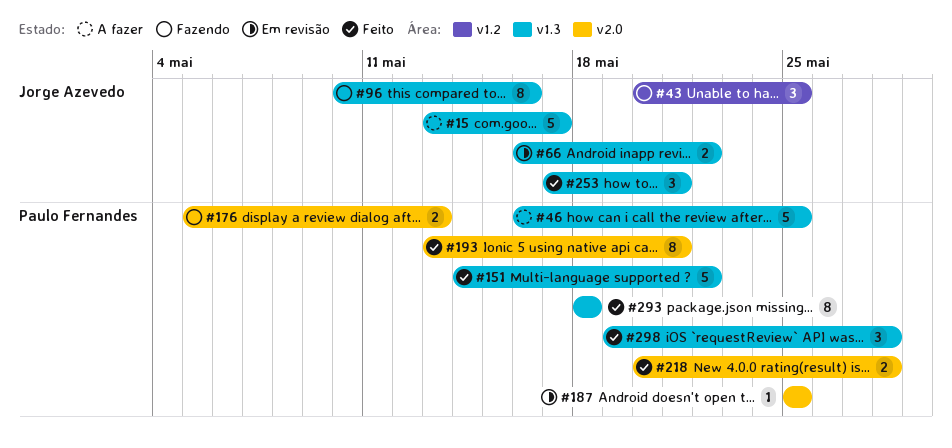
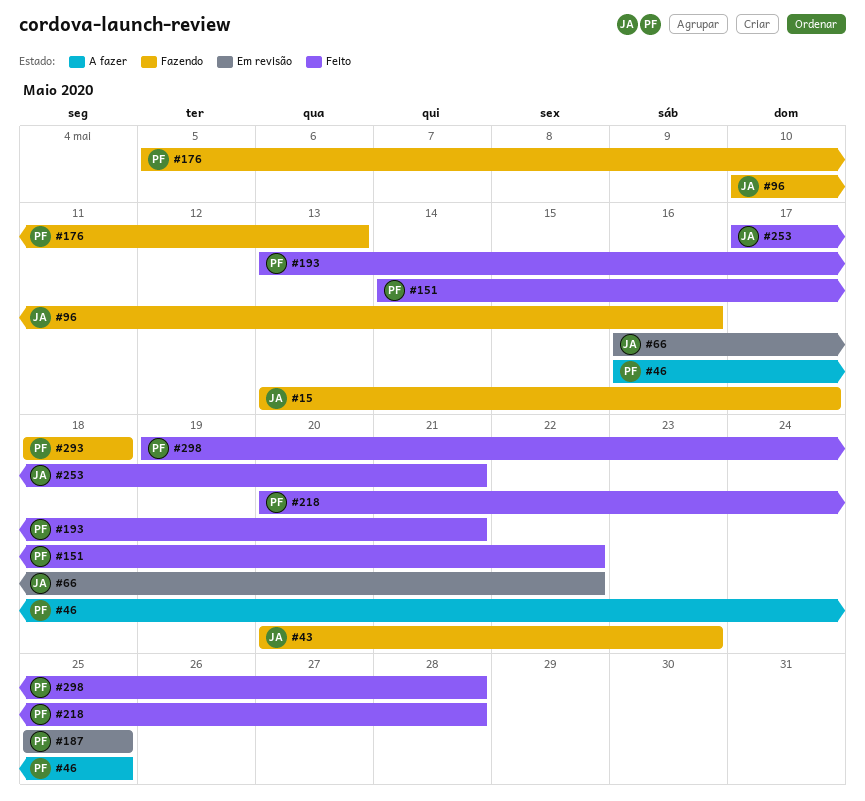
#15, status: A fazer -> Fazendo
#43, due: May 25 -> May 23
#293, status: Feito -> Fazendo

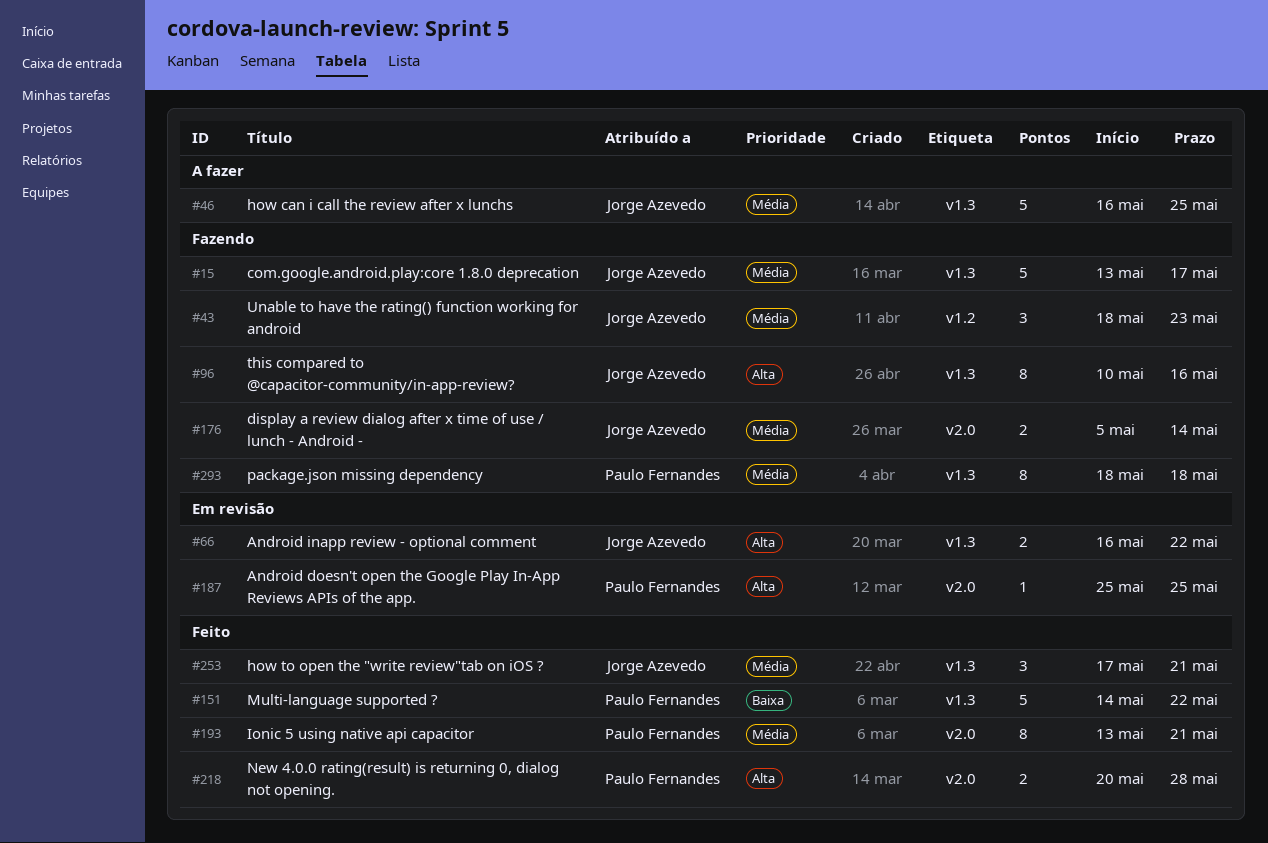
#43, start: May 20 -> May 18
#46, owner: Paulo Fernandes -> Jorge Azevedo
#176, owner: Paulo Fernandes -> Jorge Azevedo
#176, due: May 13 -> May 14
#298: present -> none

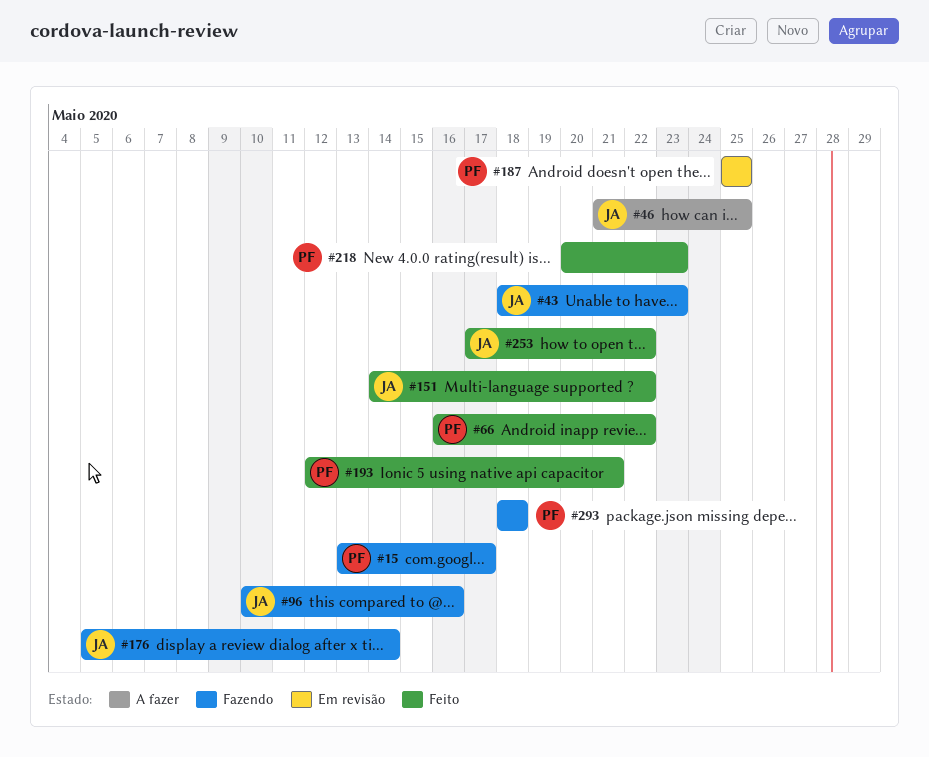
#15, owner: Jorge Azevedo -> Paulo Fernandes
#46, start: May 16 -> May 21
#66, status: Em revisão -> Feito
#66, owner: Jorge Azevedo -> Paulo Fernandes
#151, owner: Paulo Fernandes -> Jorge Azevedo
#193, start: May 13 -> May 12
#218, due: May 28 -> May 23
#253, due: May 21 -> May 22

